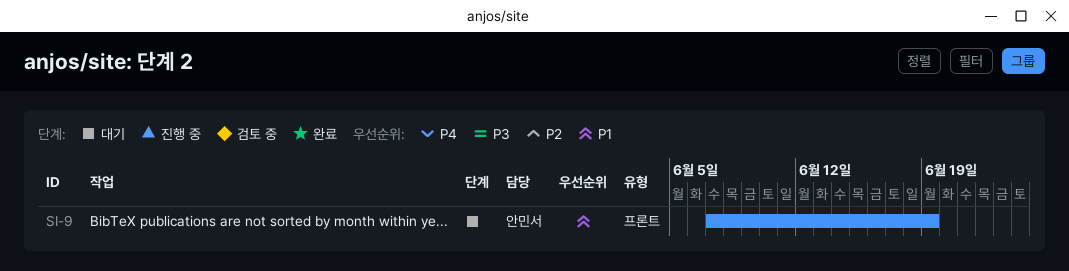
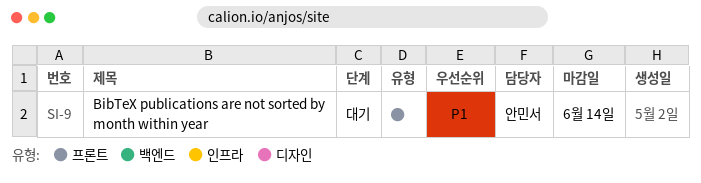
SI-9, due: Jun 19 -> Jun 14

